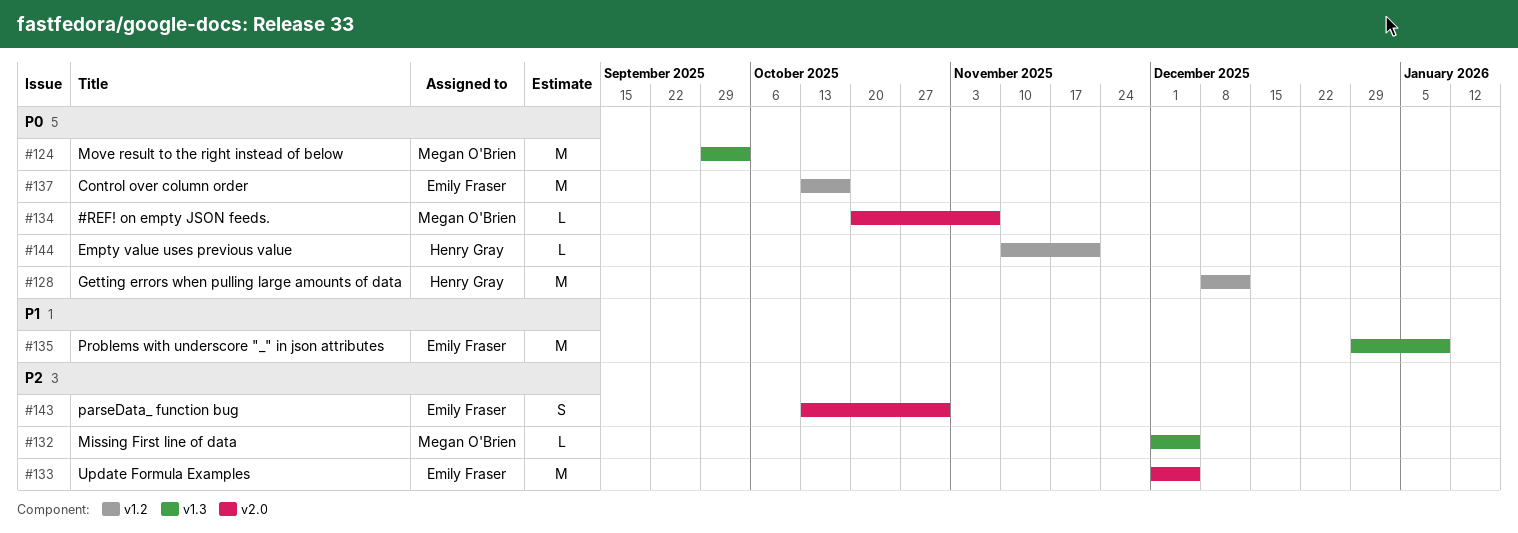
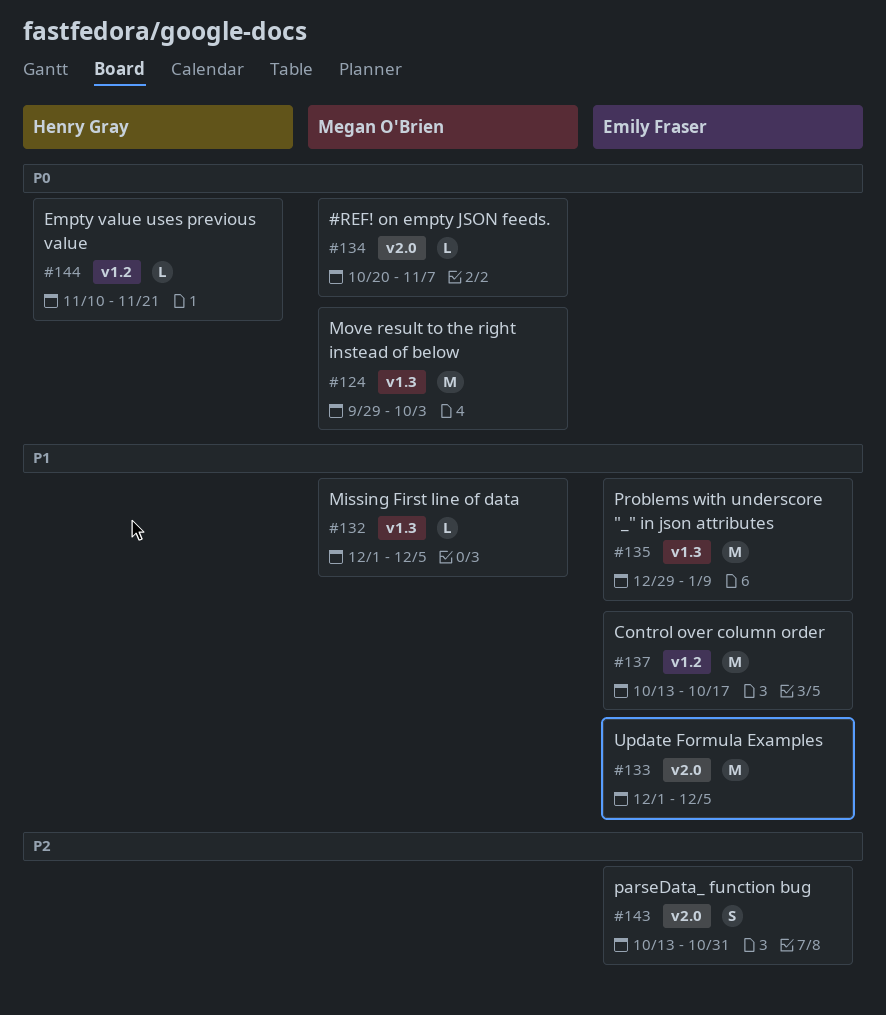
#128: present -> none
#132, priority: P2 -> P1
#133, priority: P2 -> P1
#137, priority: P0 -> P1

